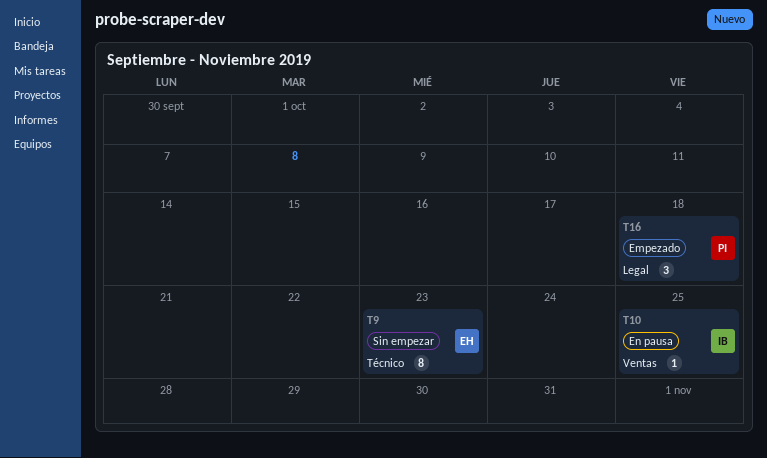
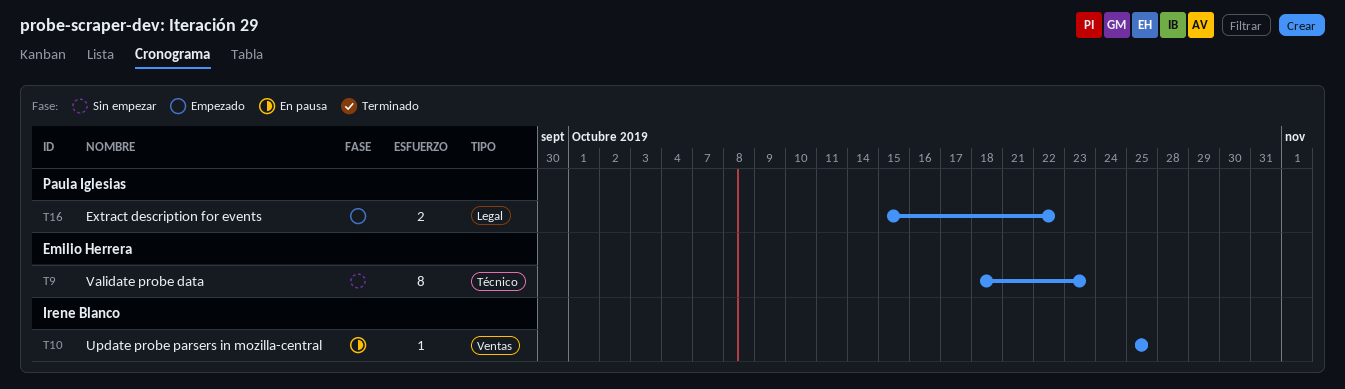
T16, estimate: 3 -> 2
T16, due: Oct 18 -> Oct 22

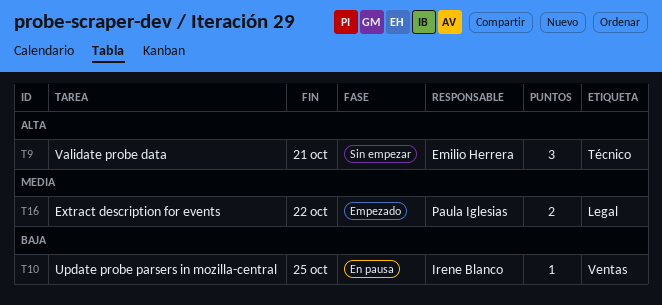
T9, estimate: 8 -> 3
T9, due: Oct 23 -> Oct 21

